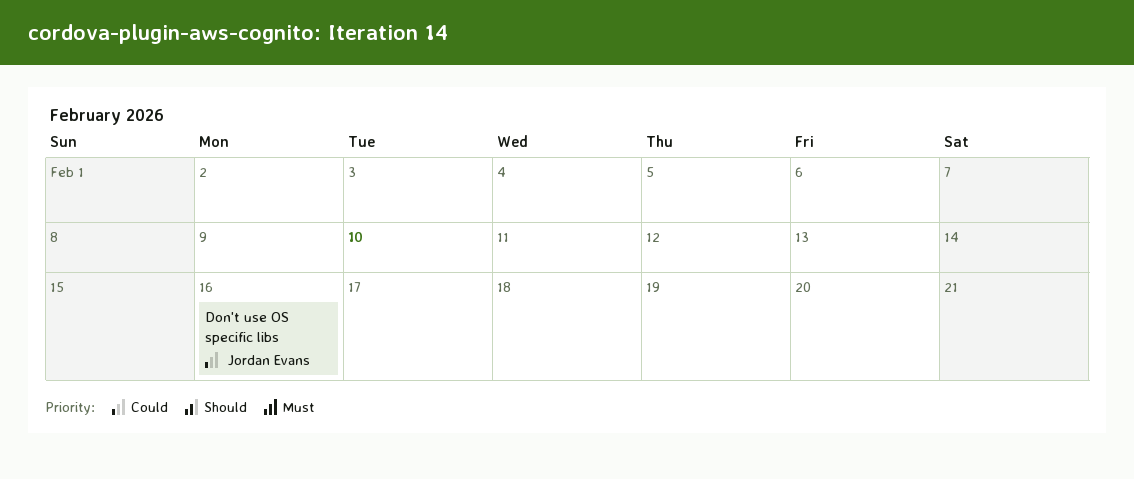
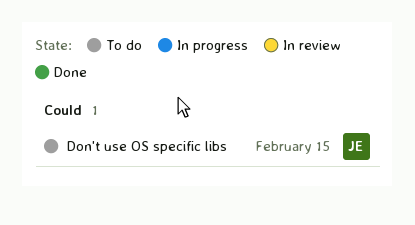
Don't use OS specific libs, due: Feb 16 -> Feb 15

